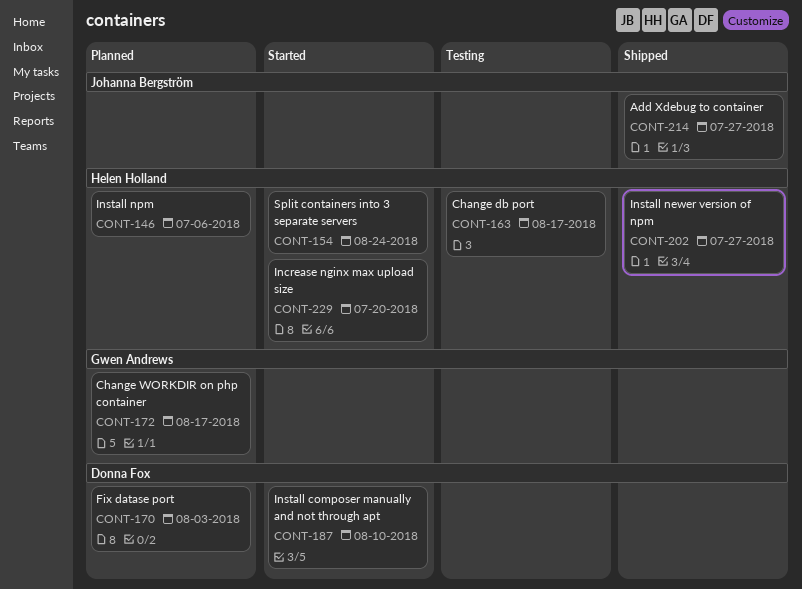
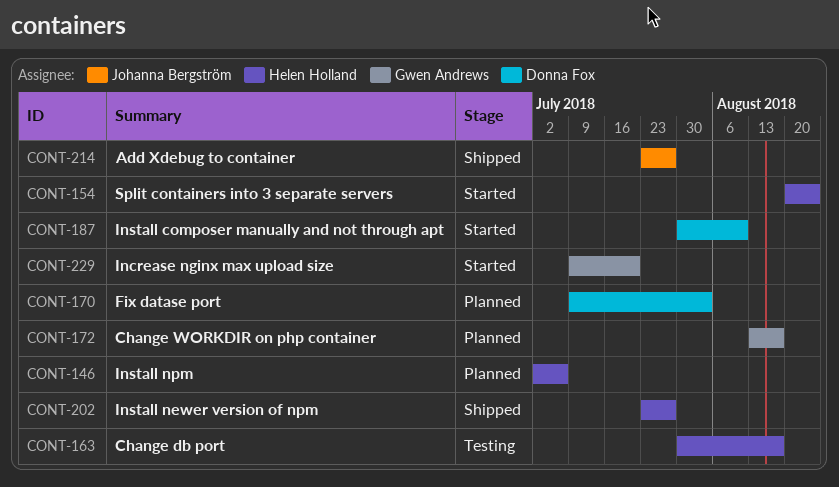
CONT-229, owner: Helen Holland -> Gwen Andrews

